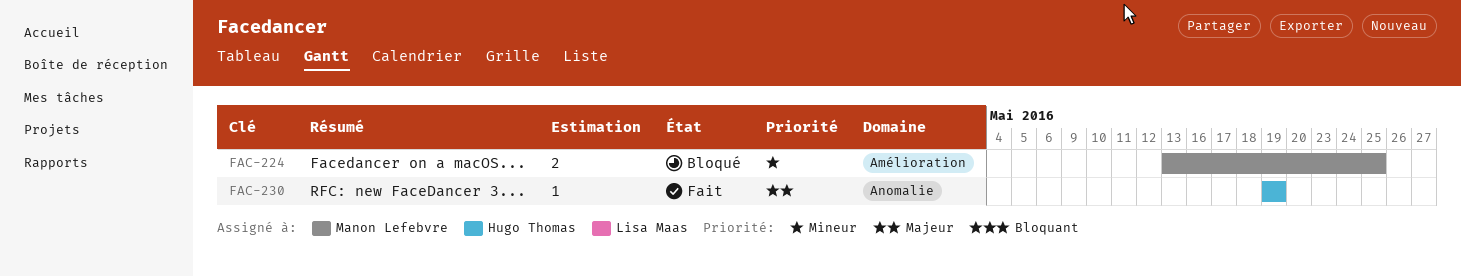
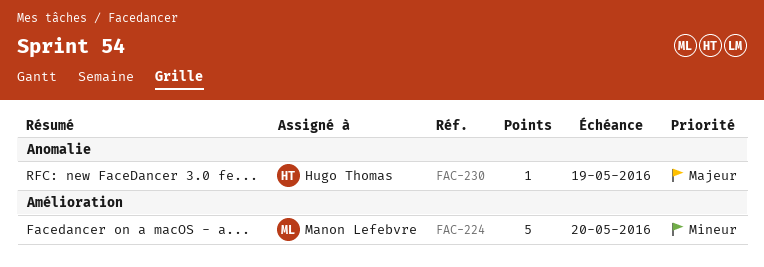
FAC-224, estimate: 2 -> 5
FAC-224, due: May 25 -> May 20

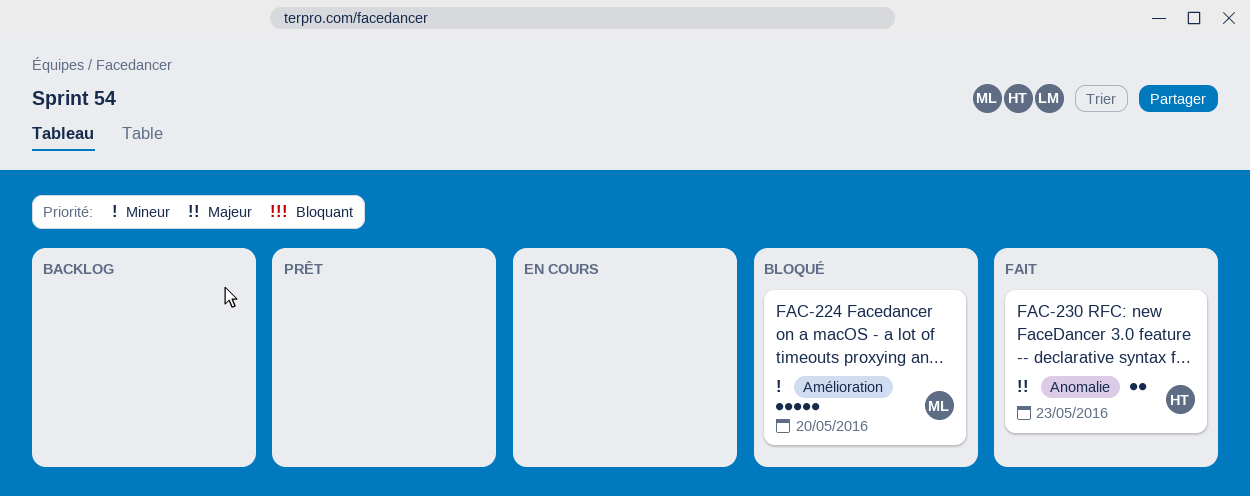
FAC-230, estimate: 1 -> 2
FAC-230, due: May 19 -> May 23

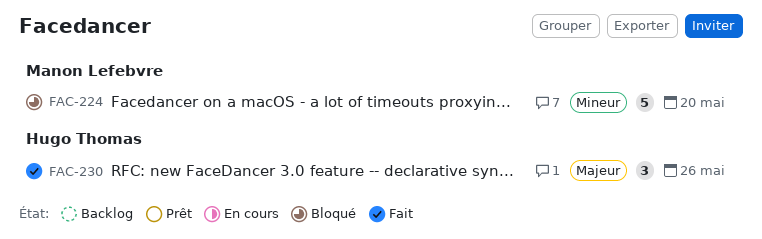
FAC-230, estimate: 2 -> 3
FAC-230, due: May 23 -> May 26

